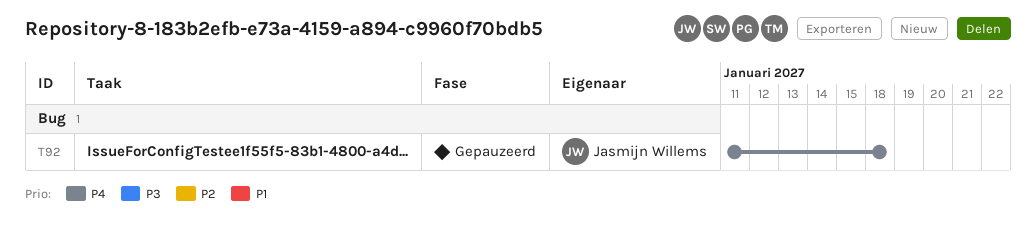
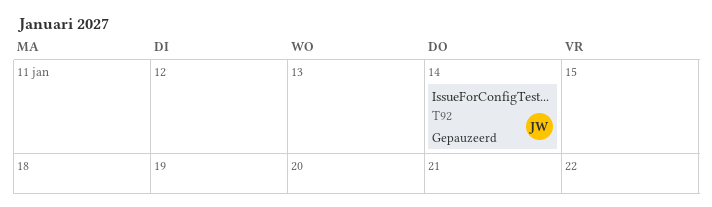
T92, due: Jan 18 -> Jan 14

